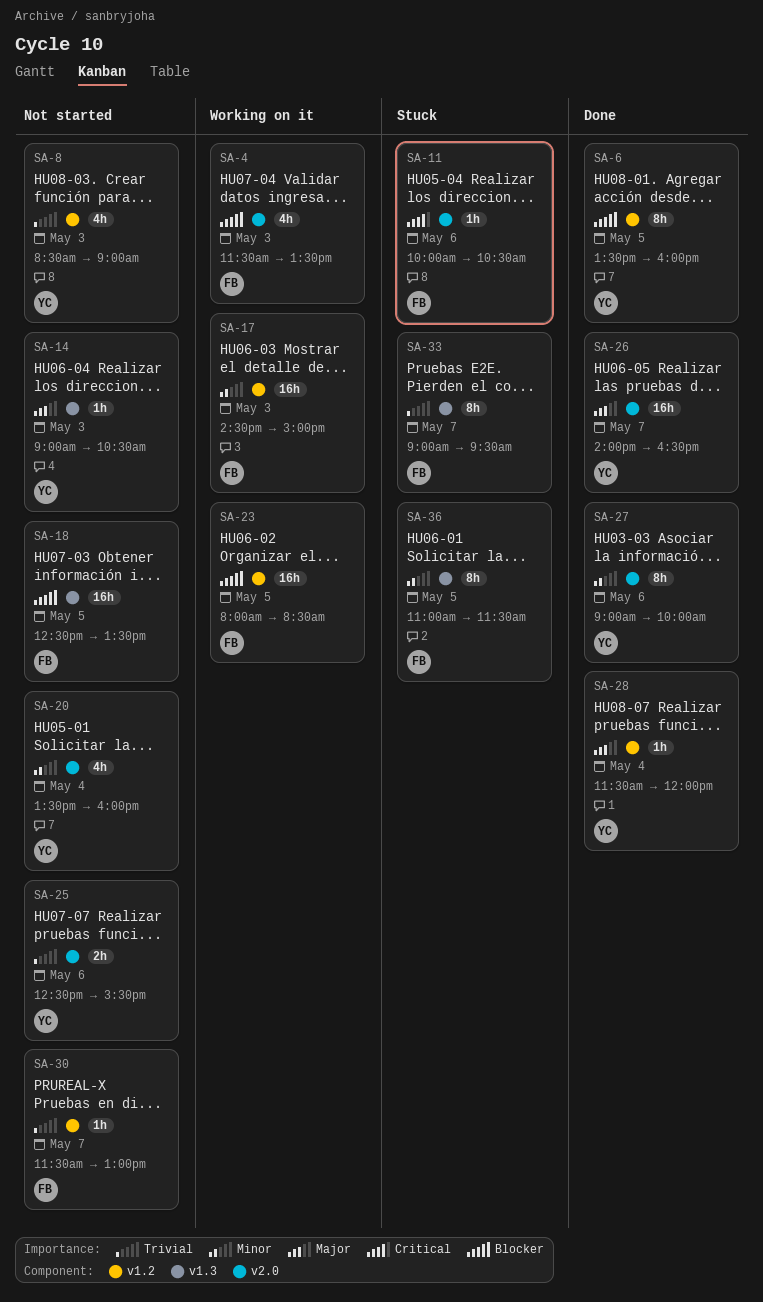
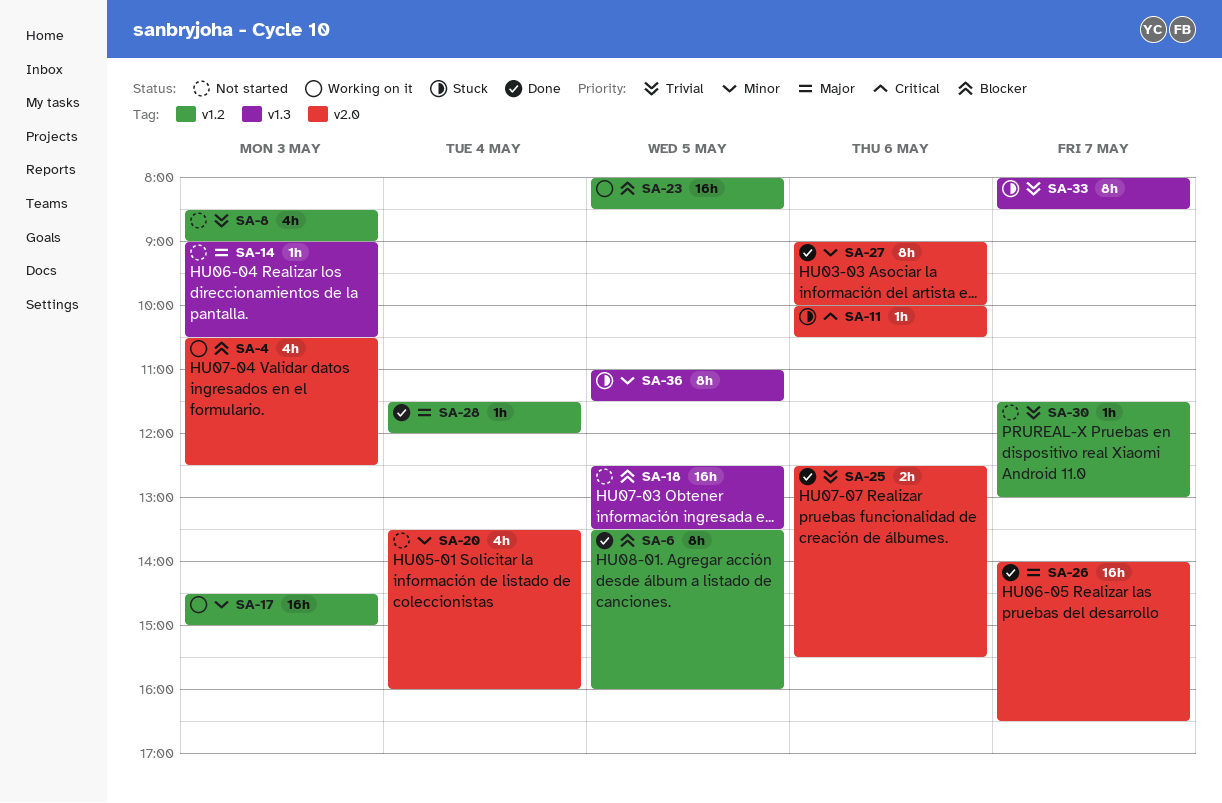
SA-4, begins: 11:30 -> 10:30
SA-4, ends: 13:30 -> 12:30
SA-25, status: Not started -> Done
SA-33, begins: 09:00 -> 08:00
SA-33, ends: 09:30 -> 08:30

